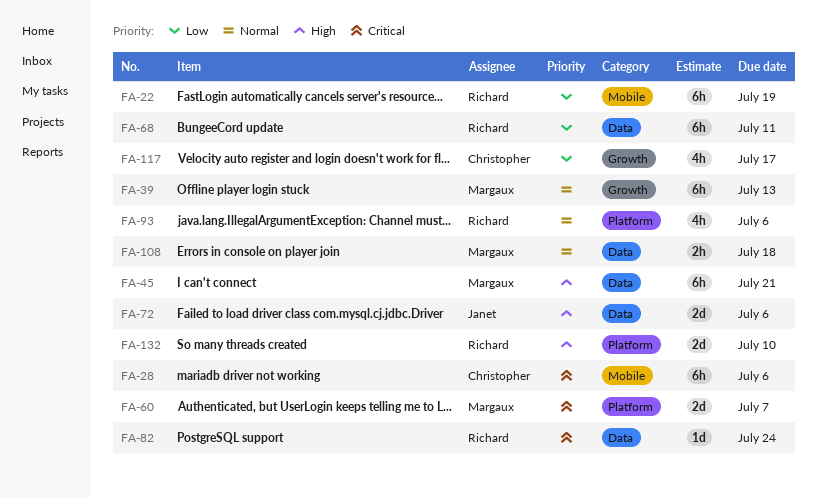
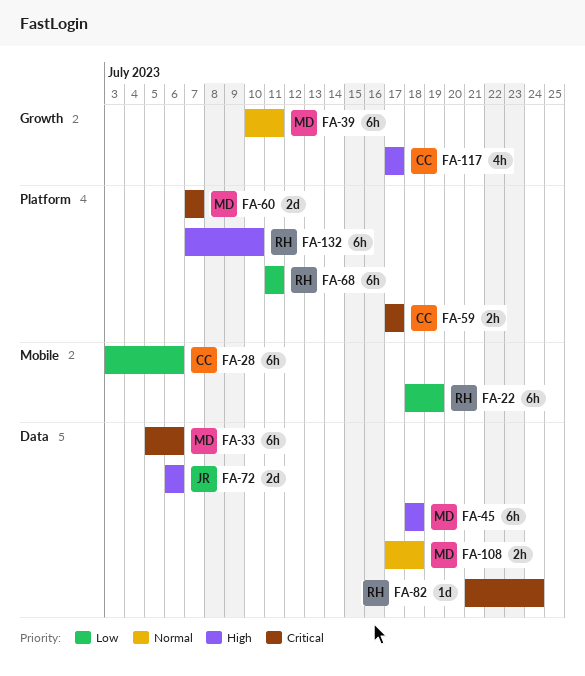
FA-28, priority: Critical -> Low
FA-33: none -> present
FA-39, due: Jul 13 -> Jul 11
FA-45, due: Jul 21 -> Jul 18
FA-59: none -> present
FA-68, label: Data -> Platform
FA-93: present -> none
FA-117, priority: Low -> High
FA-132, estimate: 2d -> 6h

